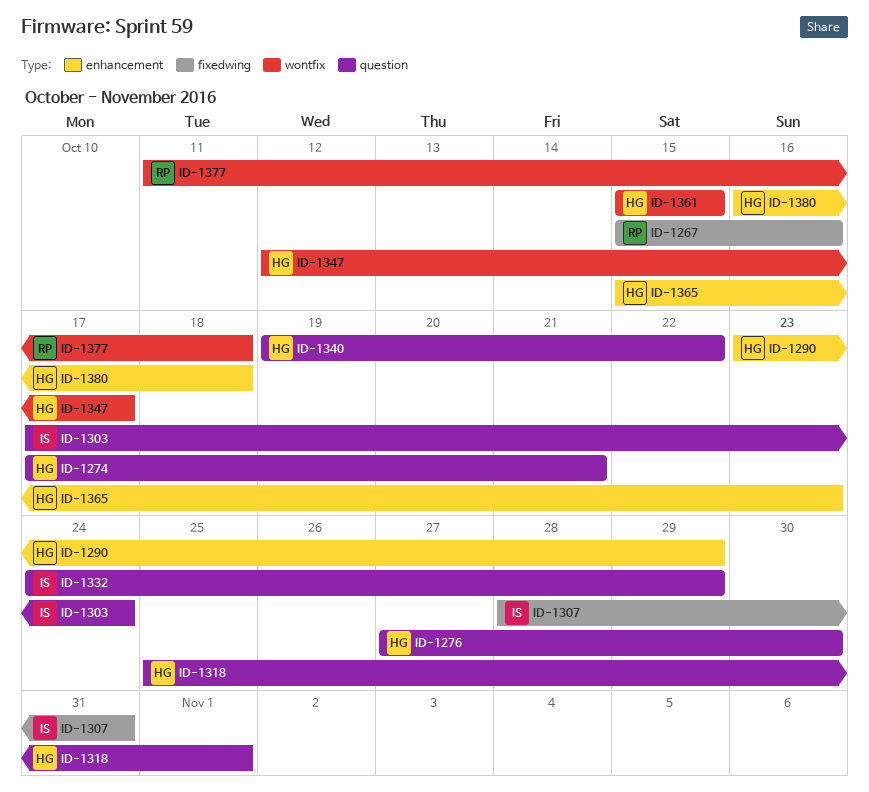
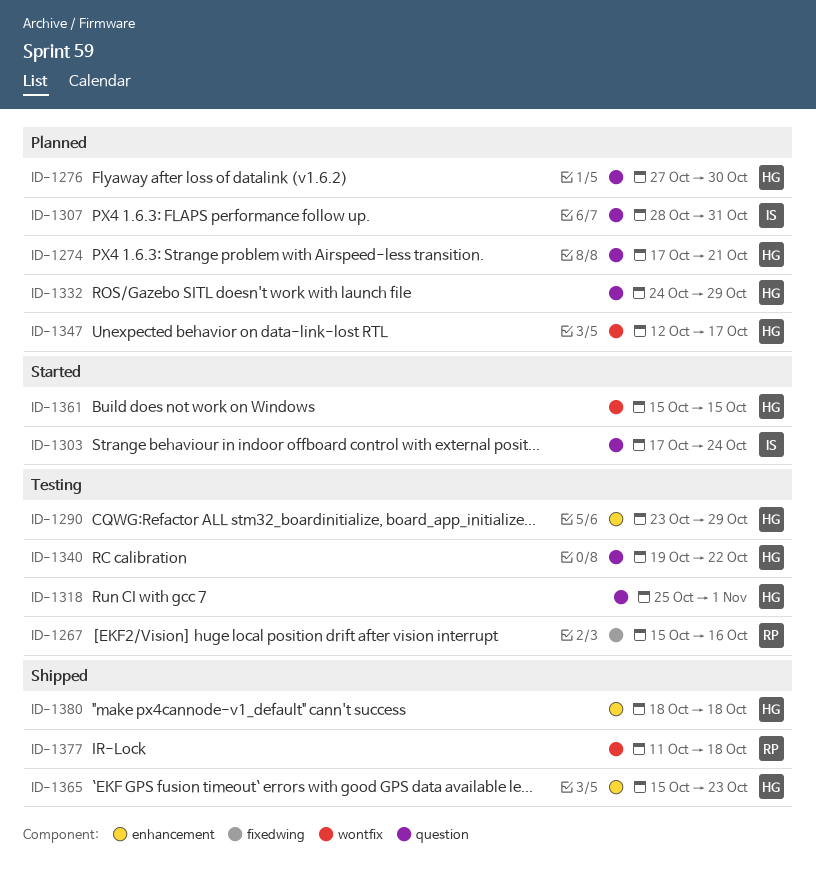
ID-1307, label: fixedwing -> question
ID-1332, owner: IS -> HG
ID-1380, start: Oct 16 -> Oct 18

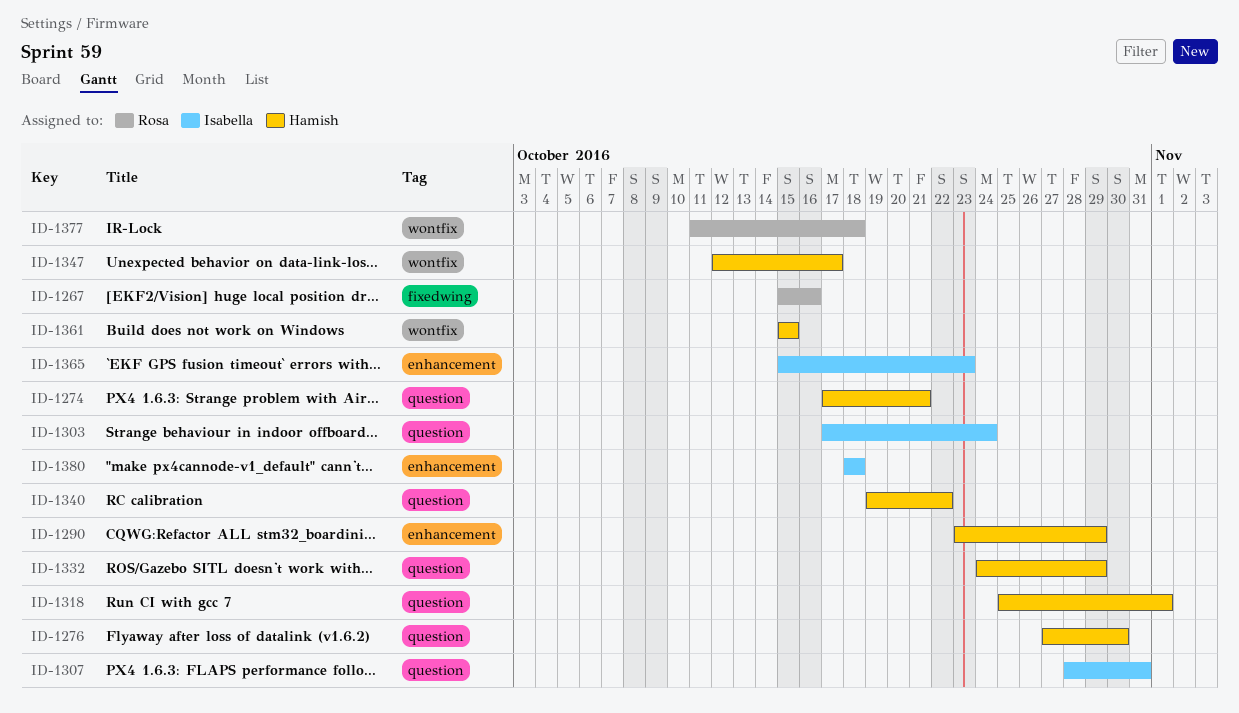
ID-1365, owner: Hamish -> Isabella
ID-1380, owner: Hamish -> Isabella

